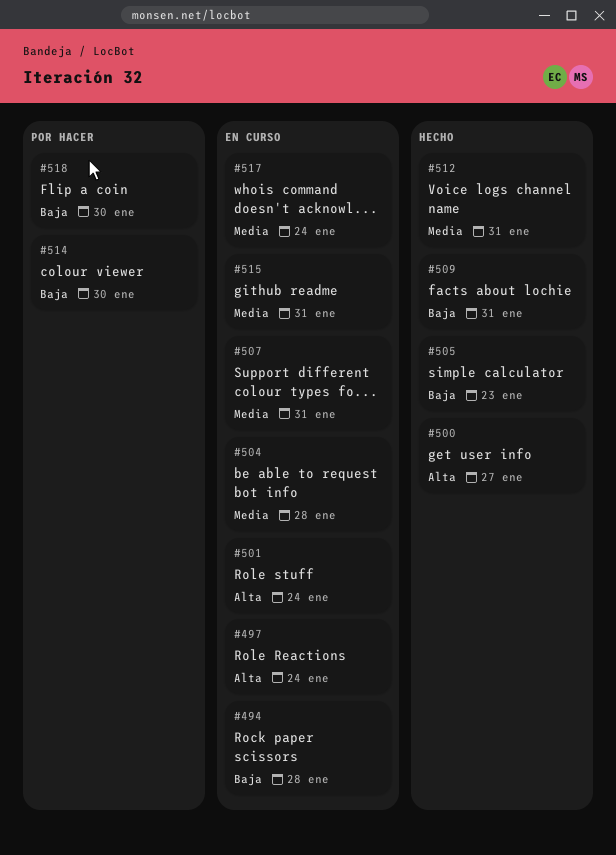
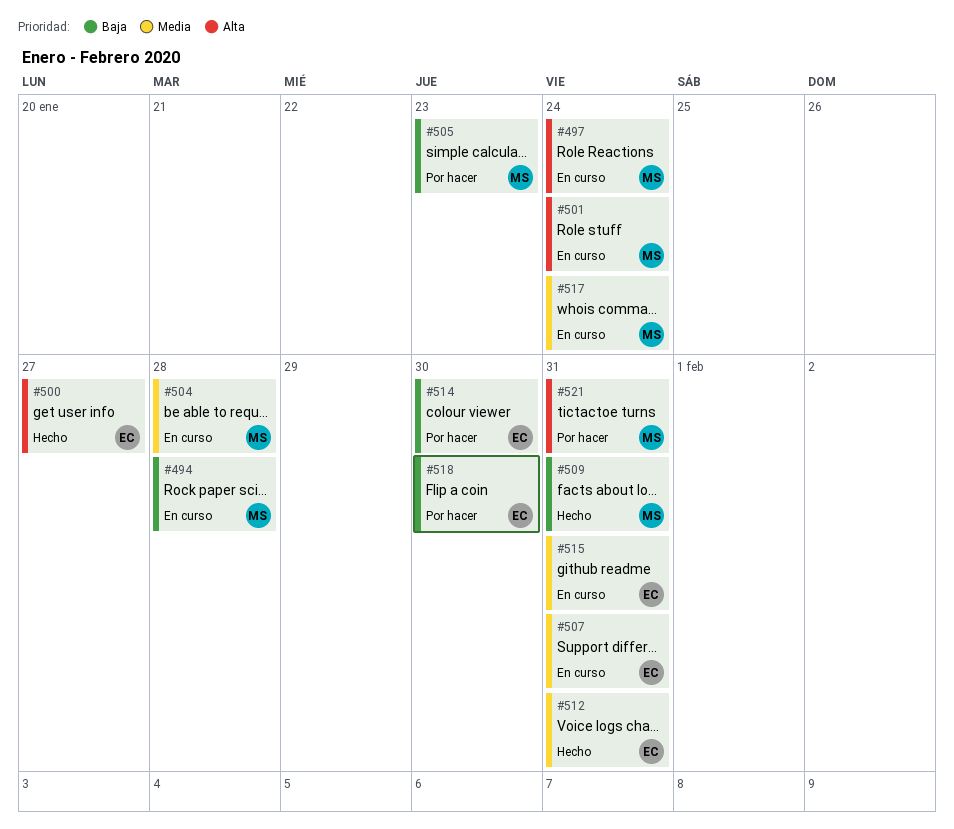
#505, status: Hecho -> Por hacer
#521: none -> present

